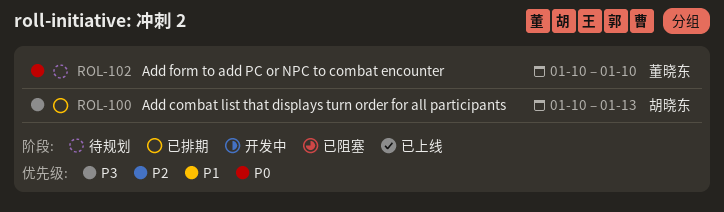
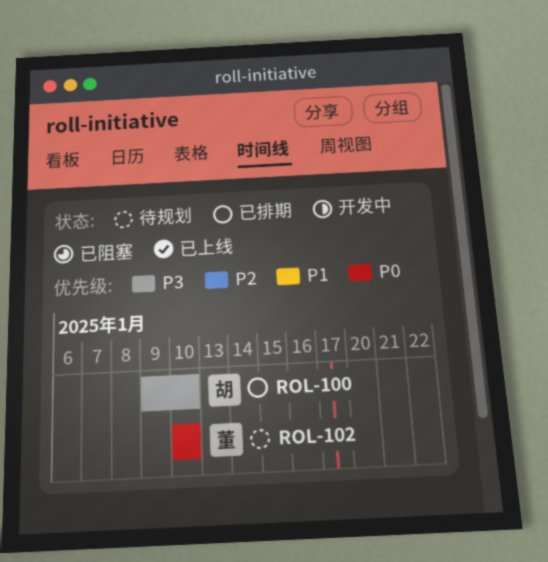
ROL-100, start: Jan 10 -> Jan 9
ROL-100, due: Jan 13 -> Jan 10

